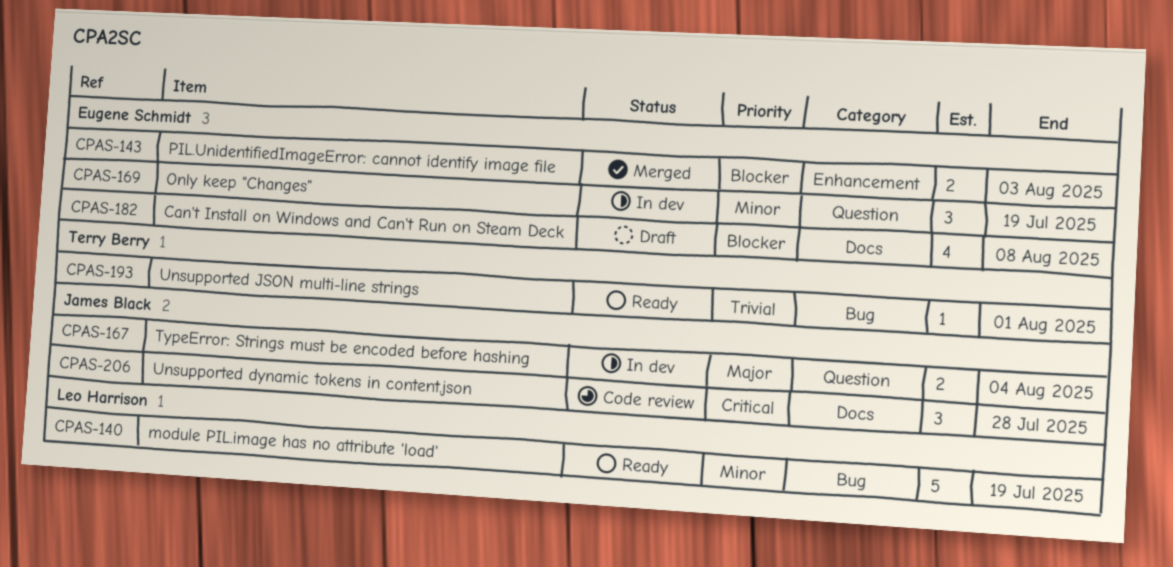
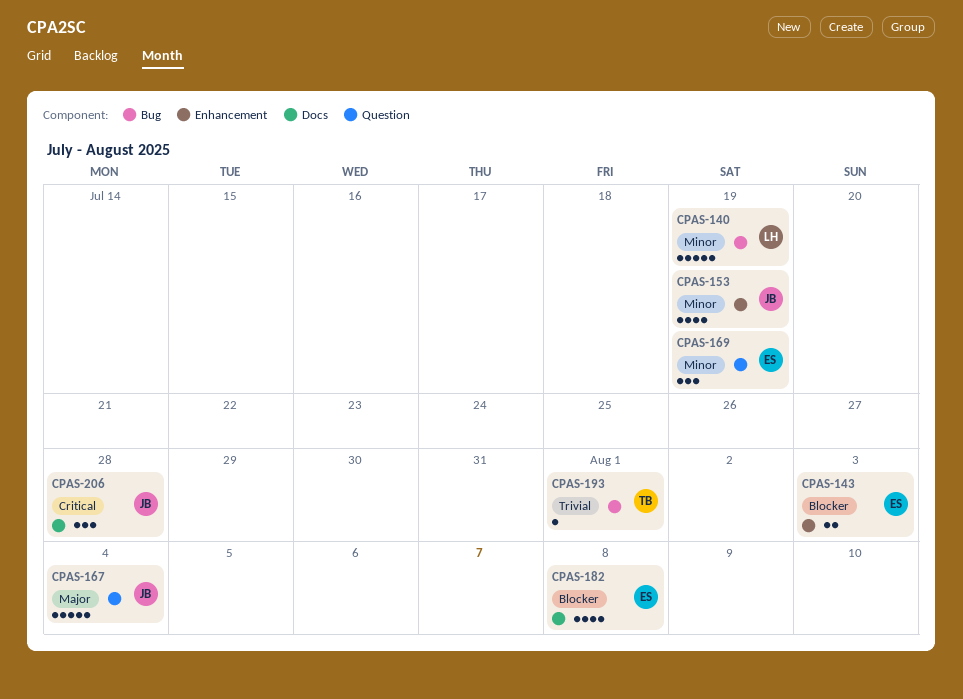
CPAS-153: none -> present
CPAS-167, estimate: 2 -> 5

